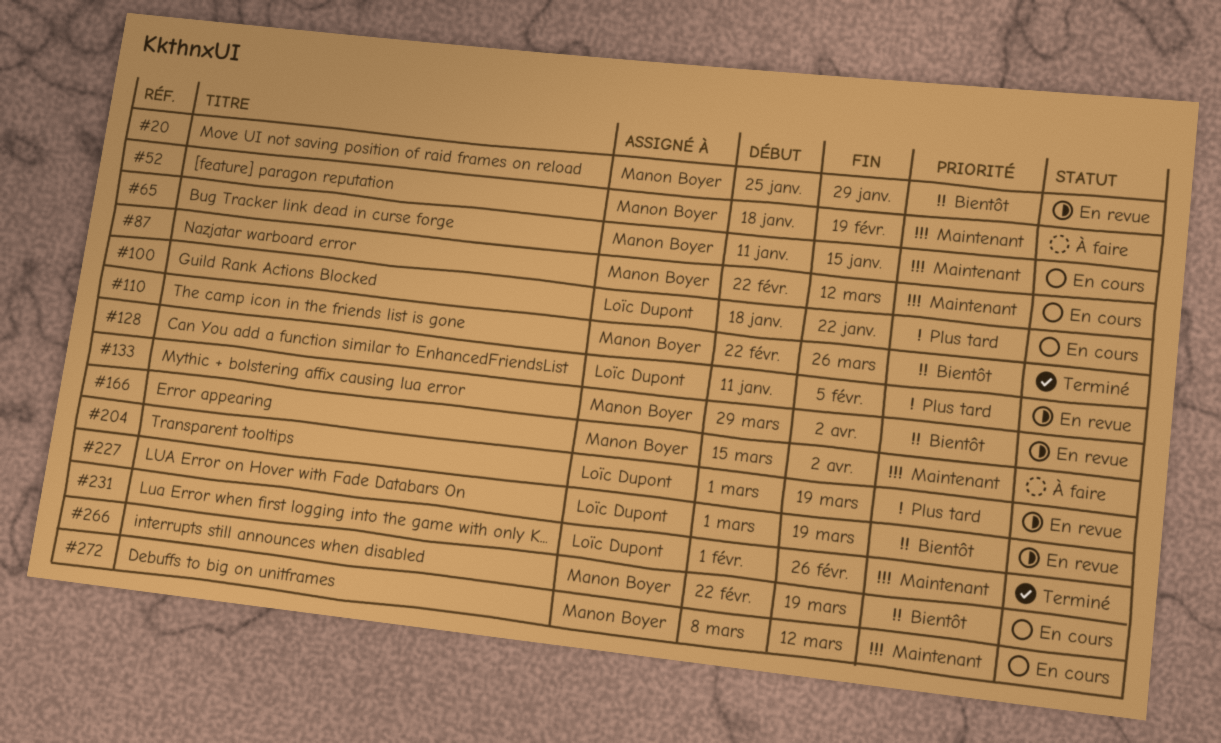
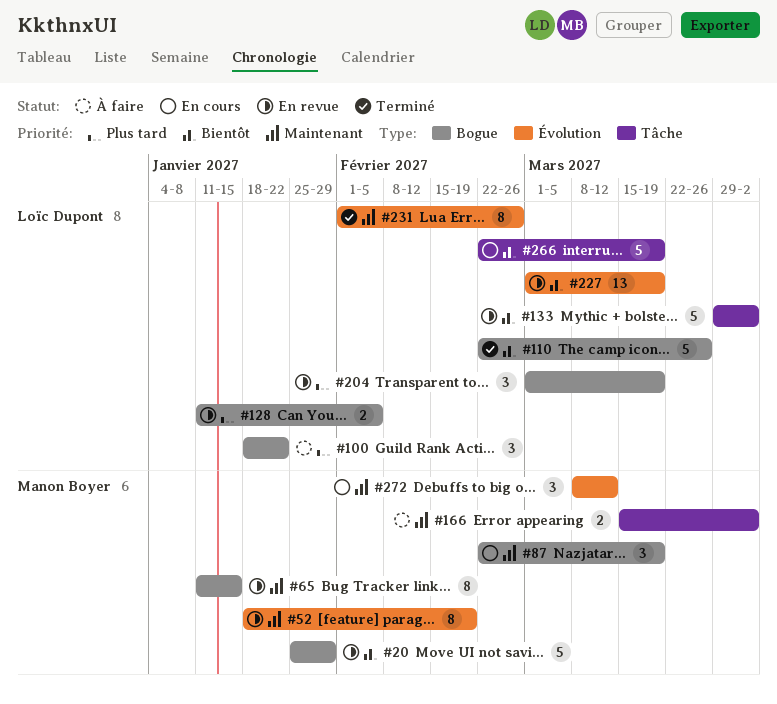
#52, status: À faire -> En revue
#65, status: En cours -> En revue
#87, due: Mar 12 -> Mar 19
#100, status: En cours -> À faire
#110, owner: Manon Boyer -> Loïc Dupont
#133, owner: Manon Boyer -> Loïc Dupont
#266, owner: Manon Boyer -> Loïc Dupont

